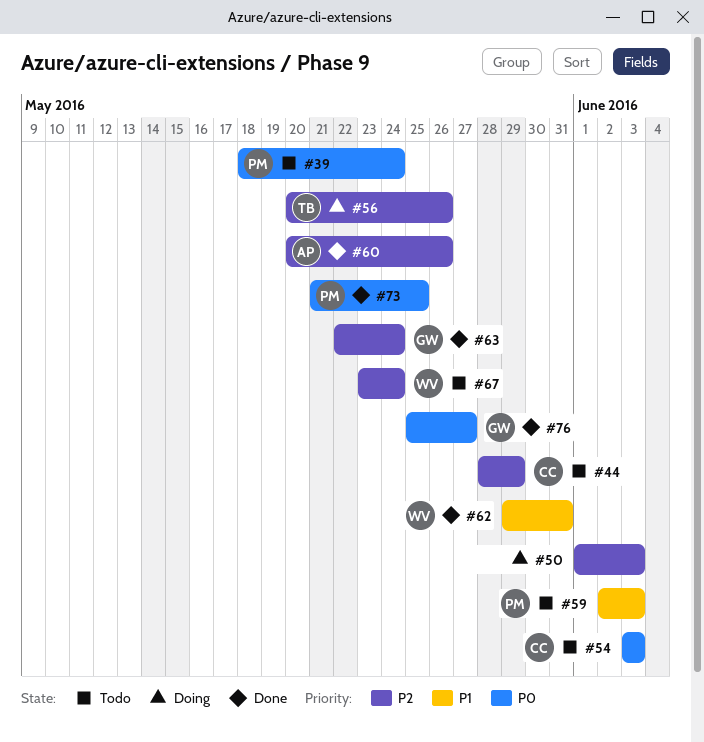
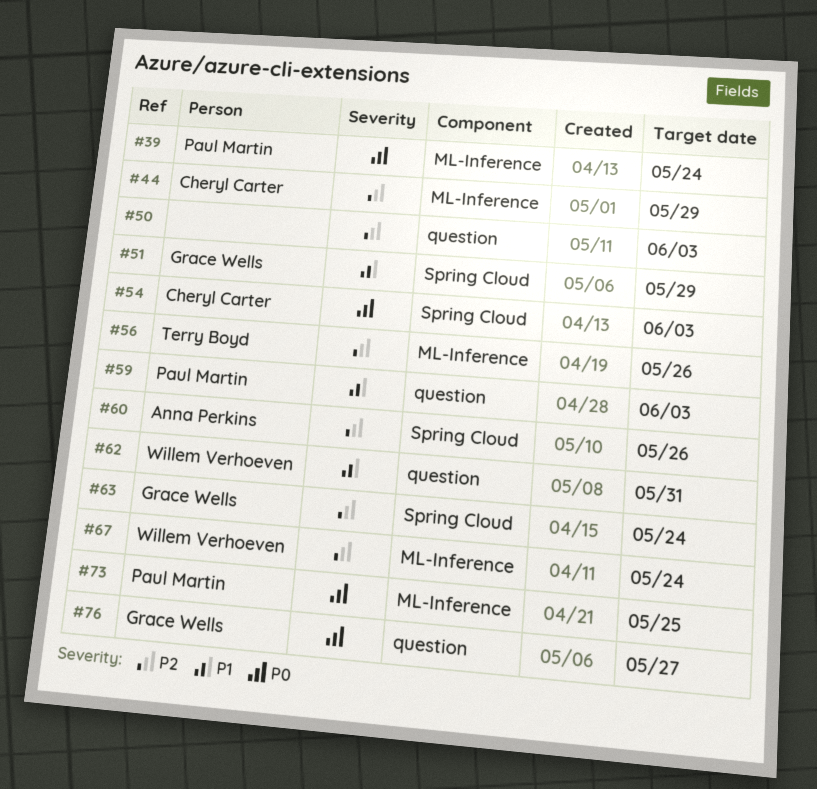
#51: none -> present

